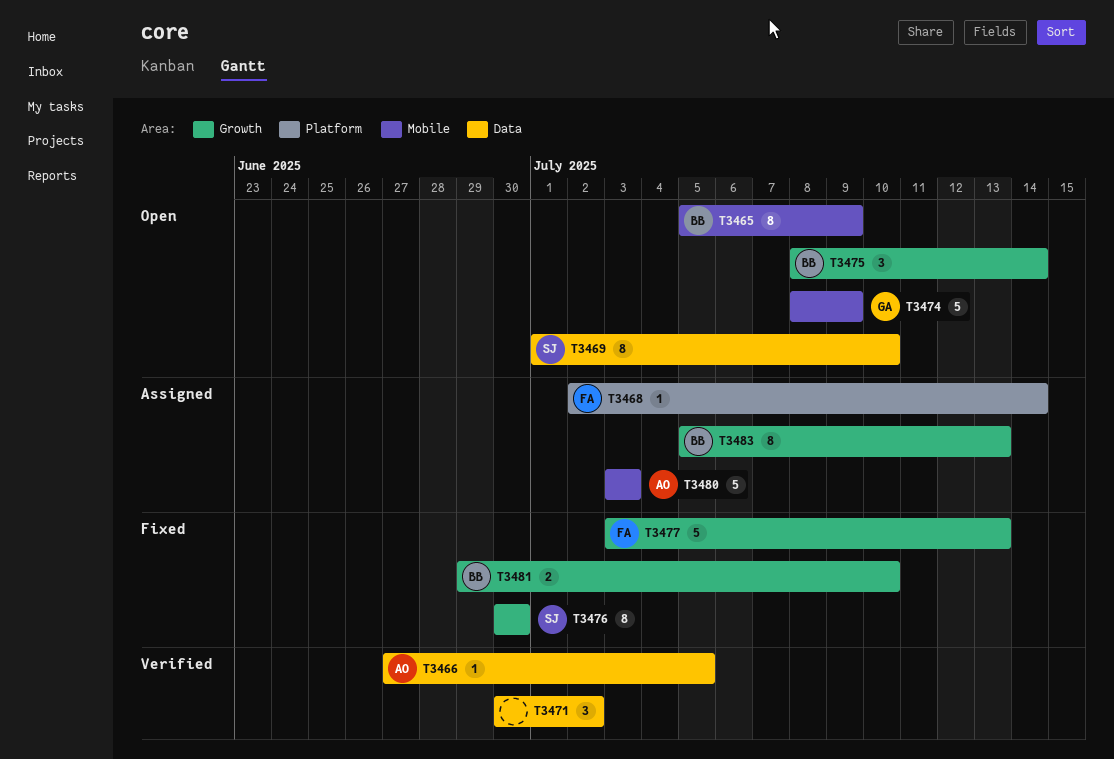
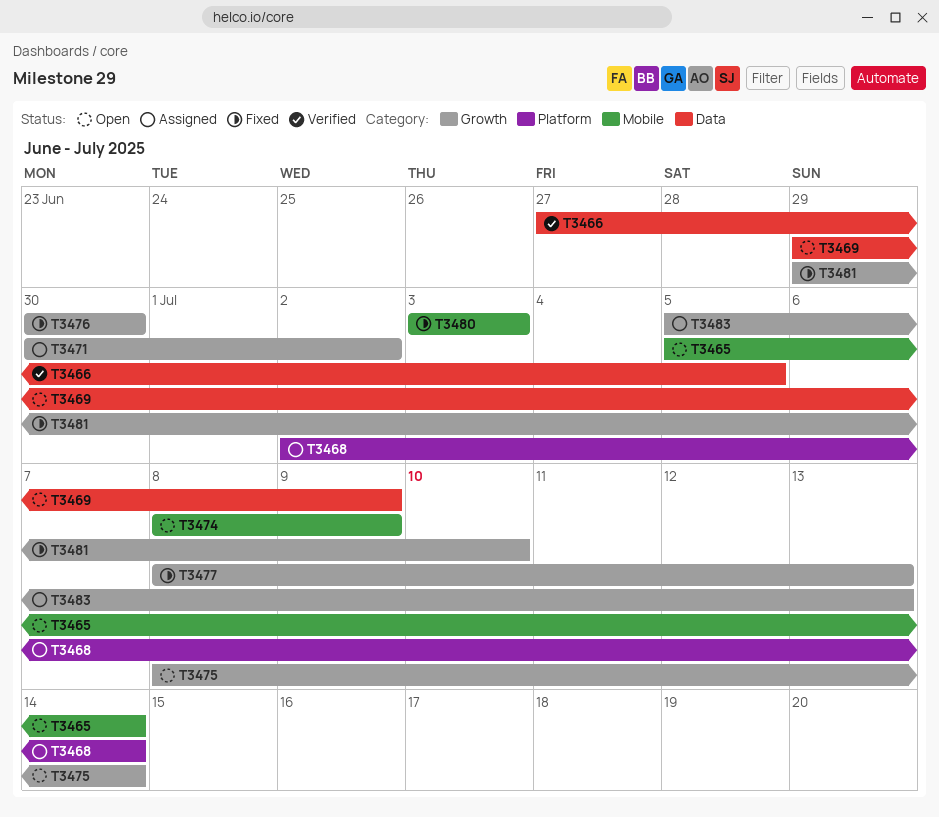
T3465, due: Jul 9 -> Jul 14
T3469, start: Jul 1 -> Jun 29
T3469, due: Jul 10 -> Jul 9
T3471, status: Verified -> Assigned
T3471, label: Data -> Growth
T3477, start: Jul 3 -> Jul 8
T3480, status: Assigned -> Fixed

